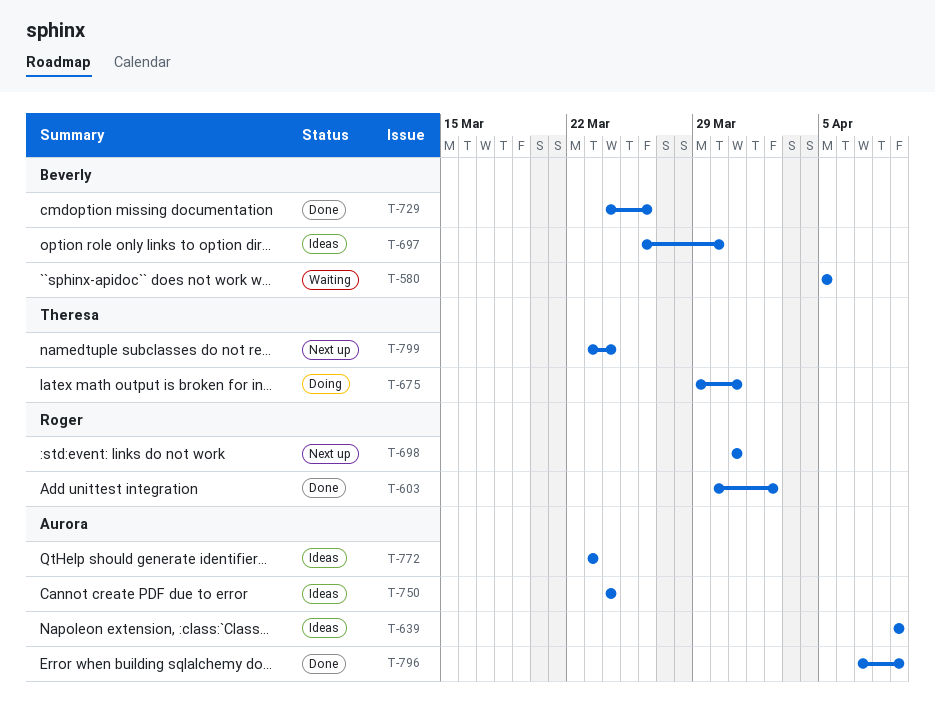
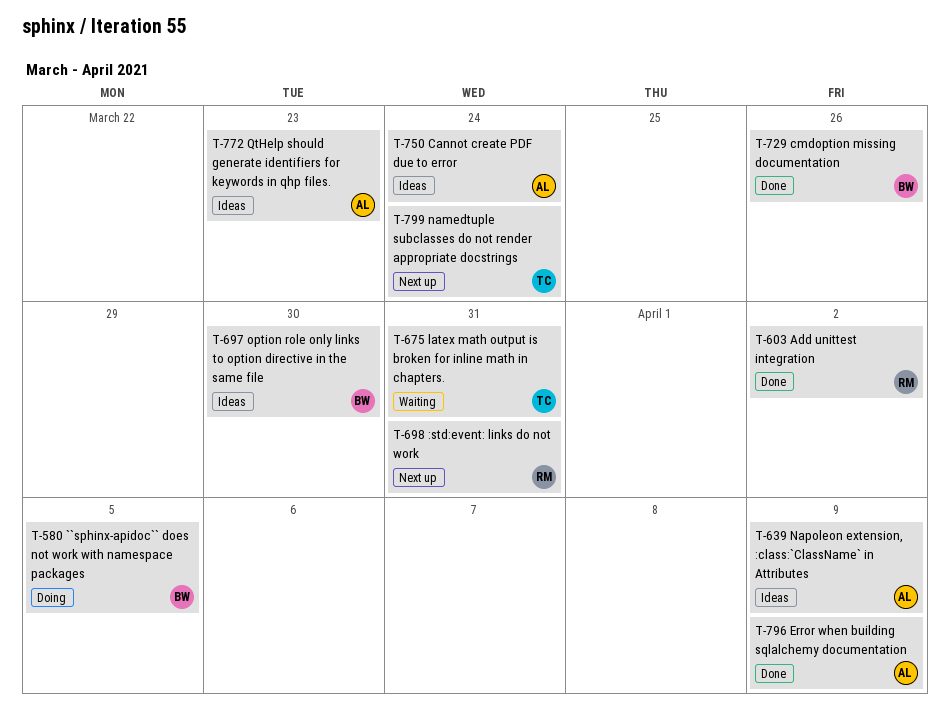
T-580, status: Waiting -> Doing
T-675, status: Doing -> Waiting

